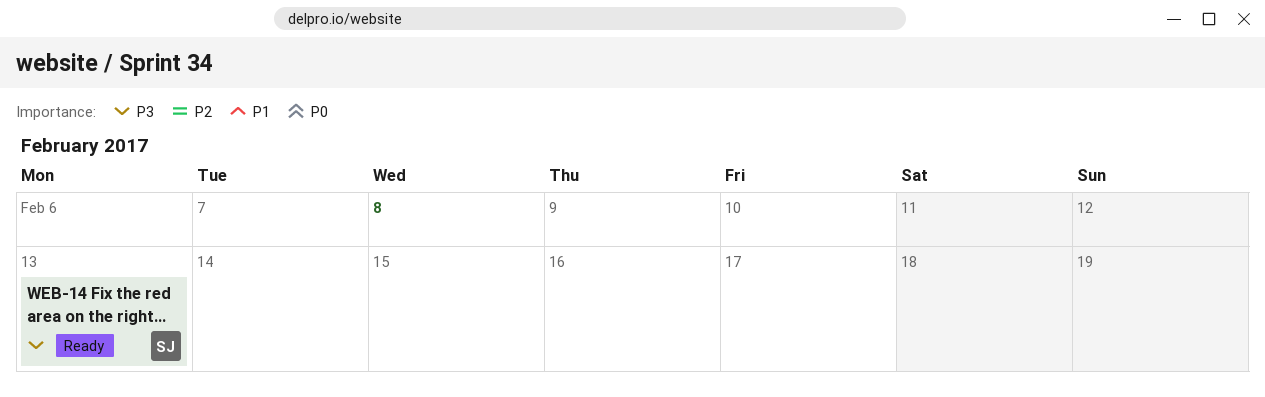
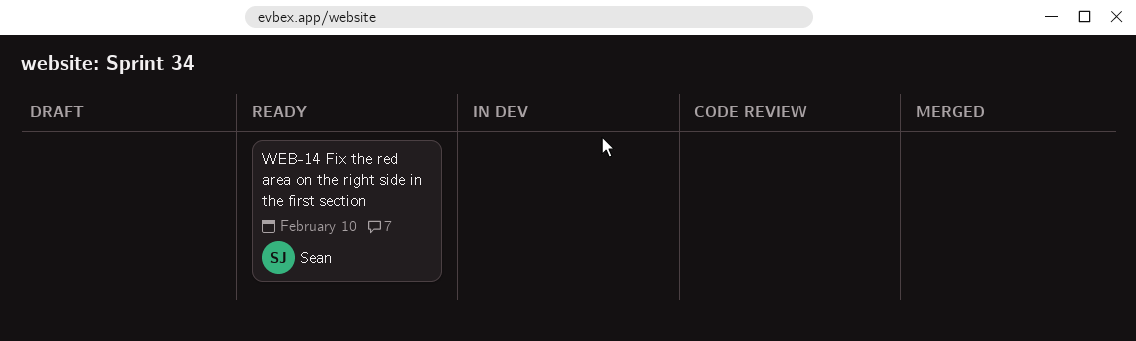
WEB-14, due: Feb 13 -> Feb 10

